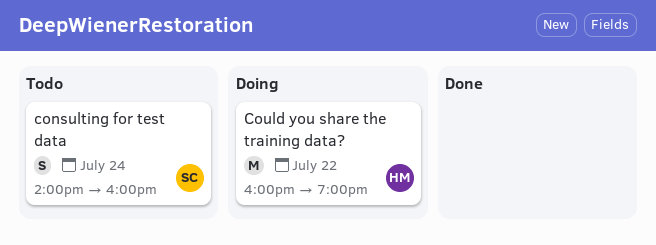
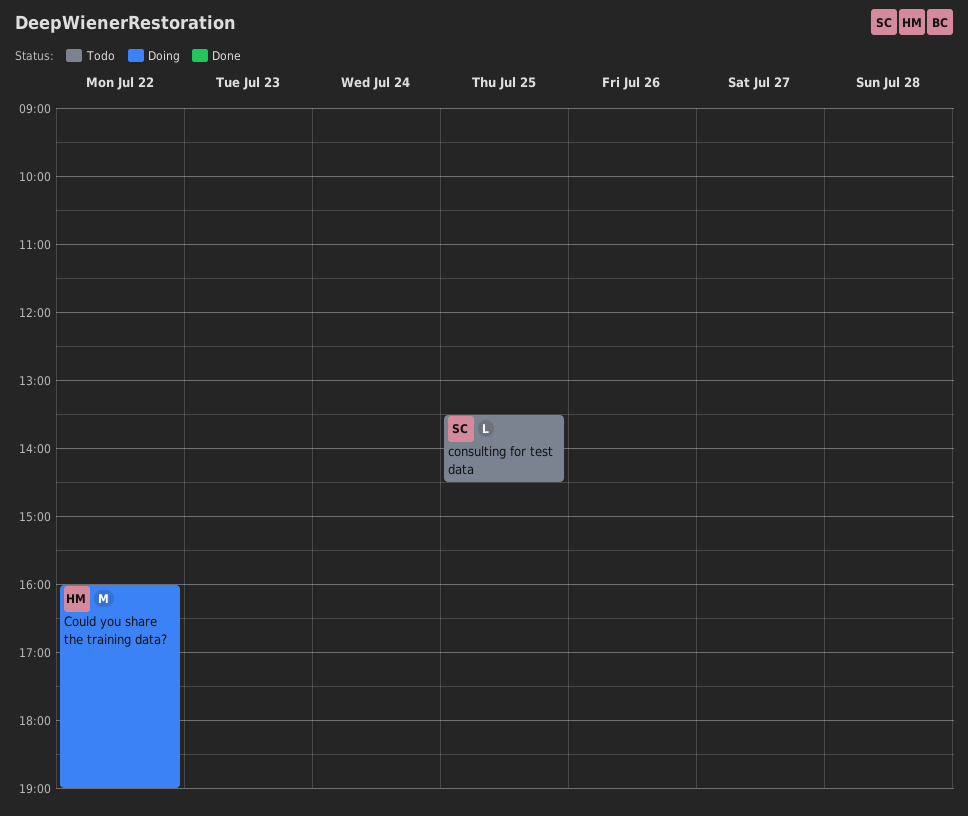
consulting for test data, estimate: S -> L
consulting for test data, day: Jul 24 -> Jul 25
consulting for test data, begins: 14:00 -> 13:30
consulting for test data, ends: 16:00 -> 14:30

